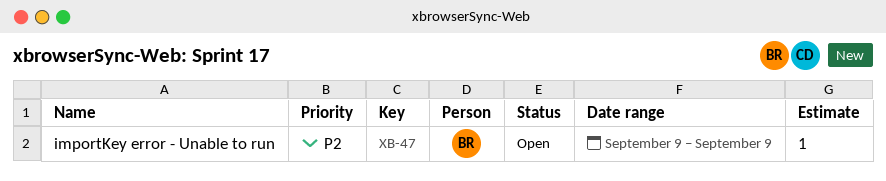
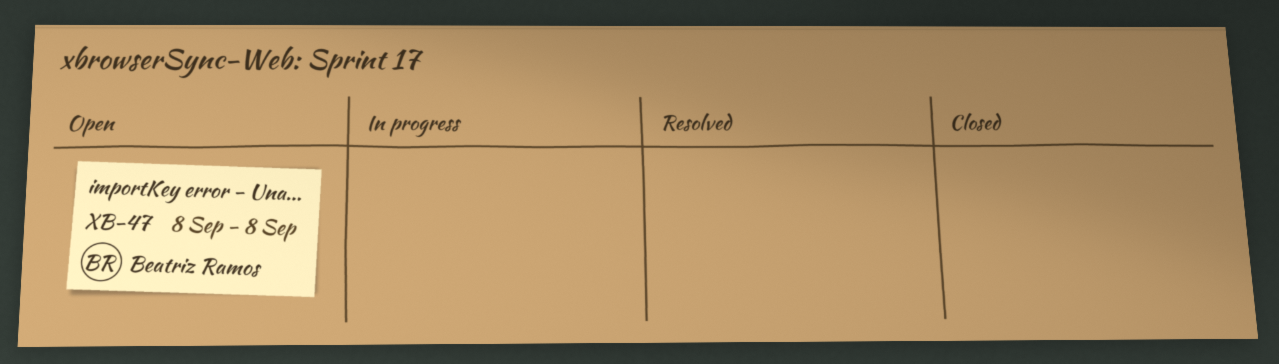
XB-47, start: Sep 9 -> Sep 8
XB-47, due: Sep 9 -> Sep 8

